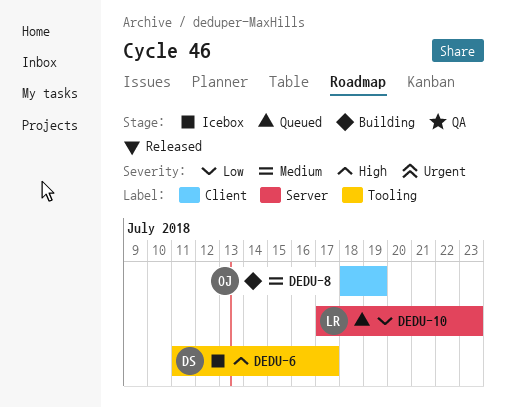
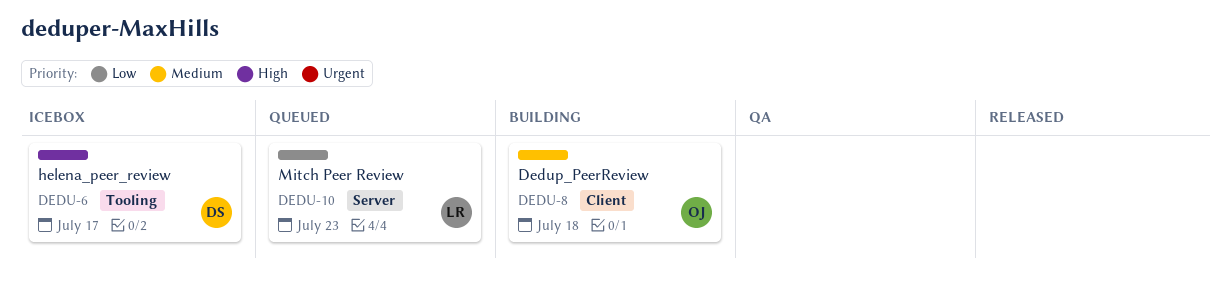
DEDU-8, due: Jul 19 -> Jul 18

